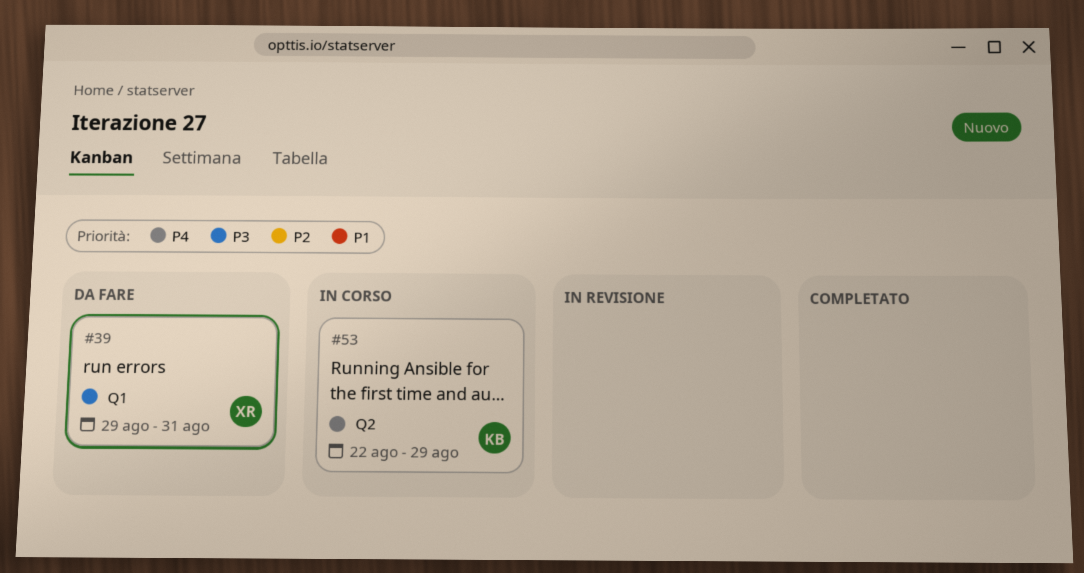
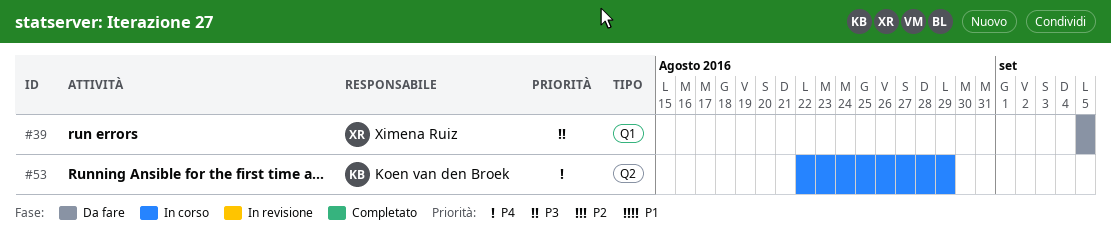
#39, start: Aug 29 -> Sep 5
#39, due: Aug 31 -> Sep 5

